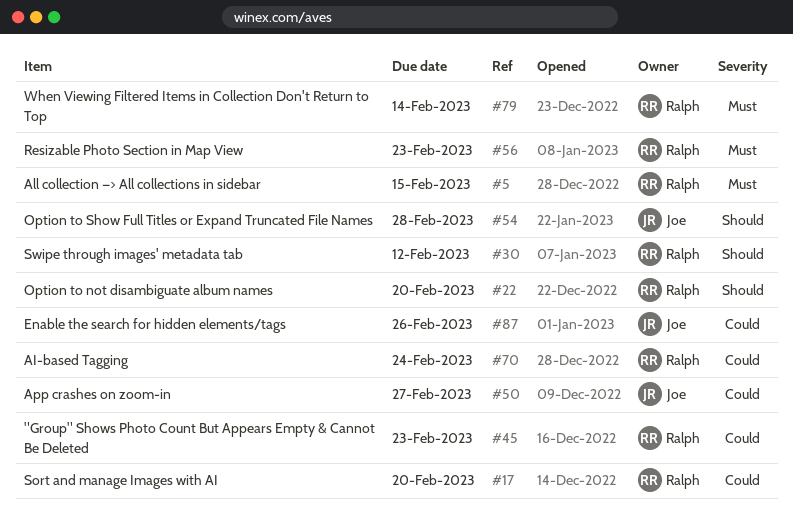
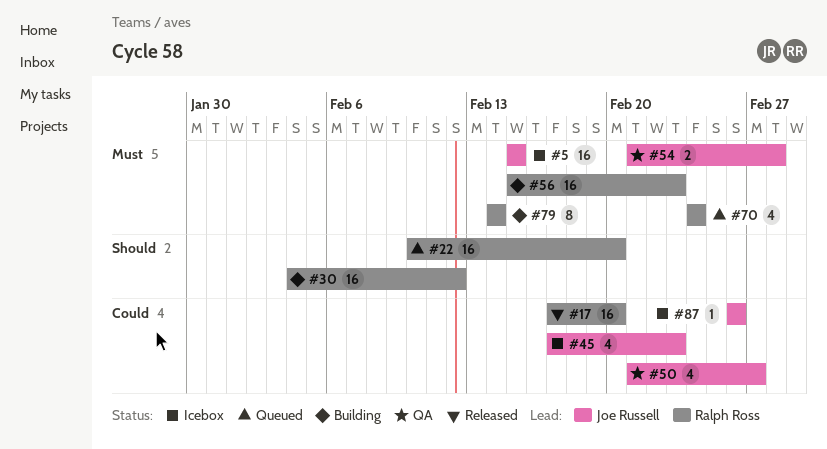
#5, owner: Ralph Ross -> Joe Russell
#45, owner: Ralph Ross -> Joe Russell
#54, priority: Should -> Must
#70, priority: Could -> Must

